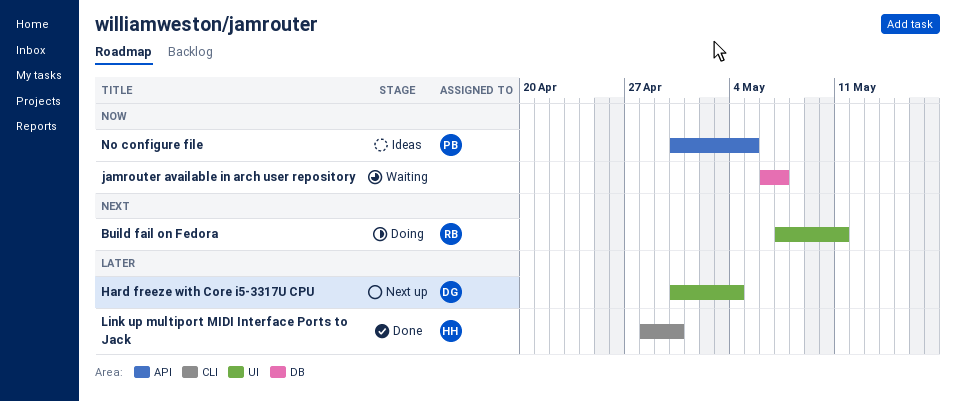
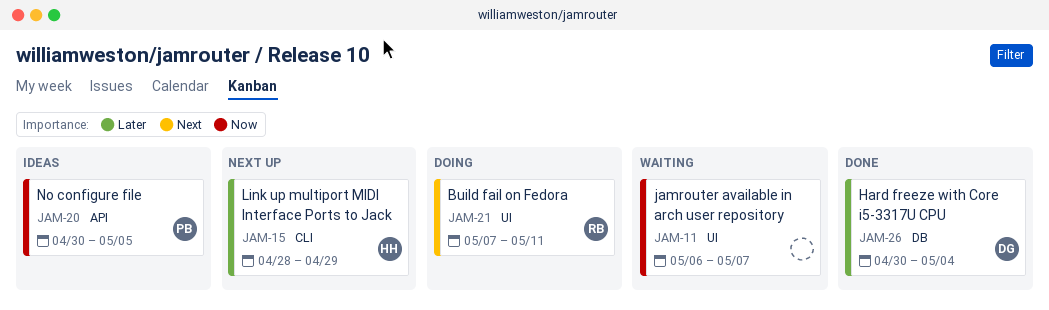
Hard freeze with Core i5-3317U CPU, status: Next up -> Done
Hard freeze with Core i5-3317U CPU, label: UI -> DB
jamrouter available in arch user repository, label: DB -> UI
Link up multiport MIDI Interface Ports to Jack, status: Done -> Next up
Link up multiport MIDI Interface Ports to Jack, due: Apr 30 -> Apr 29

